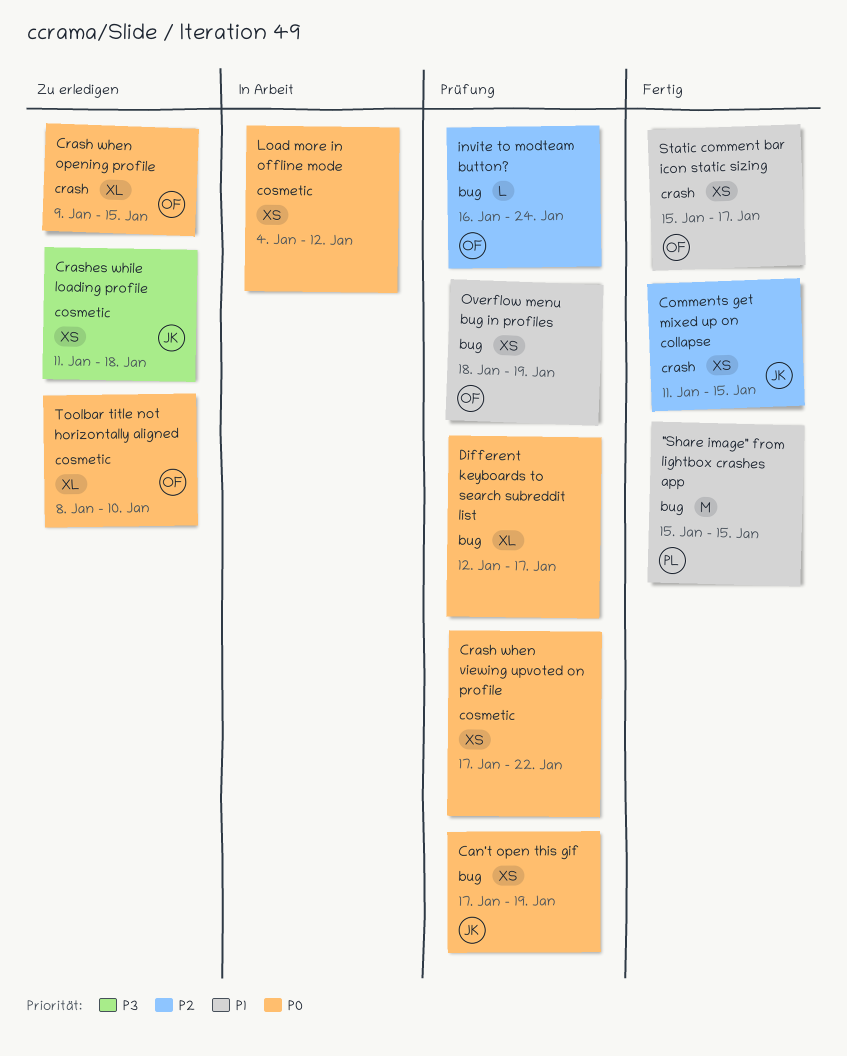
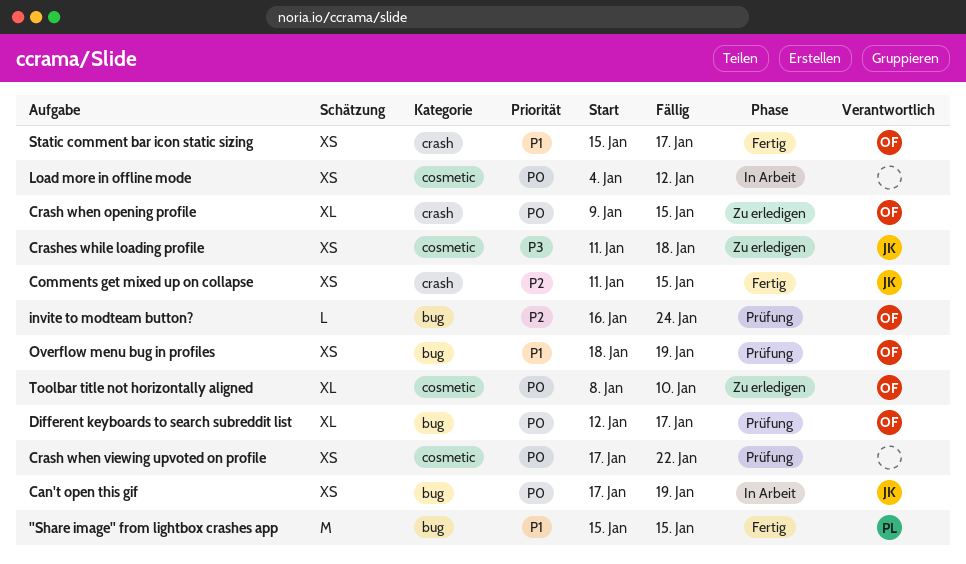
Can't open this gif, status: Prüfung -> In Arbeit
Different keyboards to search subreddit list, owner: none -> OF

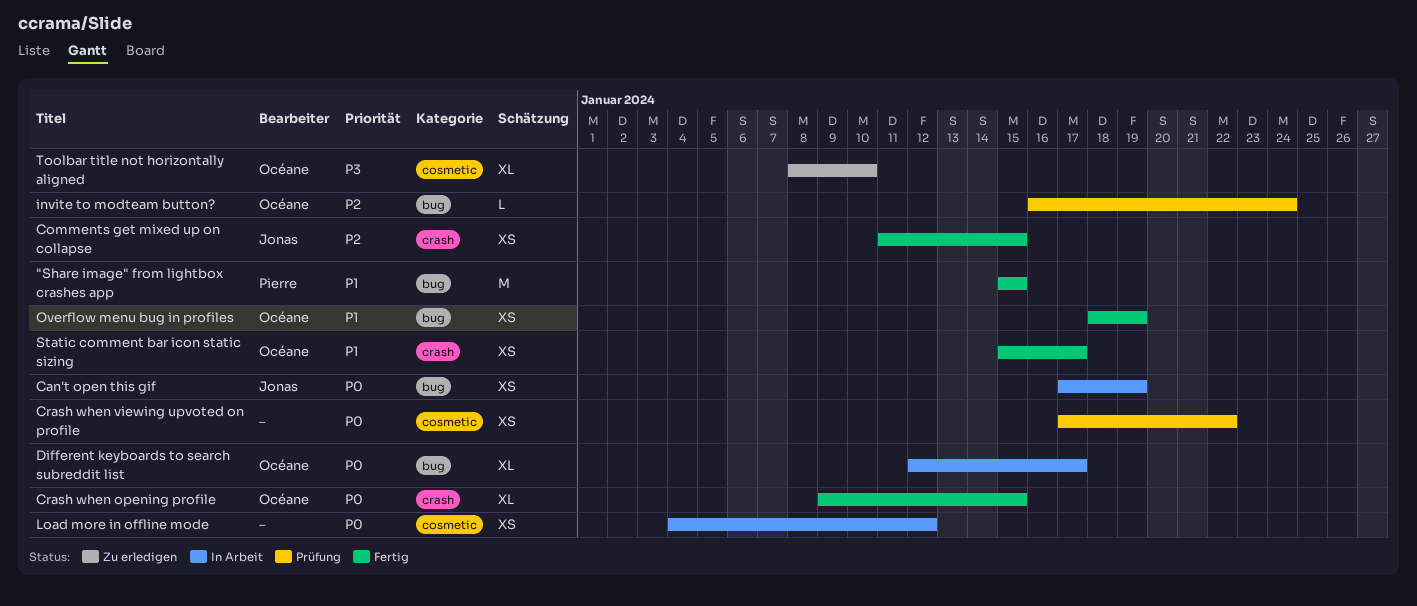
Crash when opening profile, status: Zu erledigen -> Fertig
Crashes while loading profile: present -> none
Different keyboards to search subreddit list, status: Prüfung -> In Arbeit
Overflow menu bug in profiles, status: Prüfung -> Fertig
Toolbar title not horizontally aligned, priority: P0 -> P3

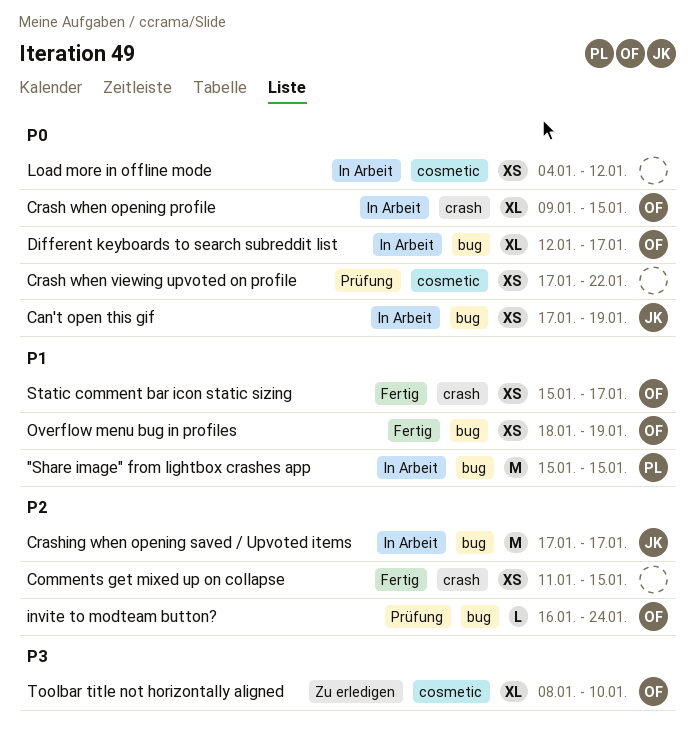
"Share image" from lightbox crashes app, status: Fertig -> In Arbeit
Comments get mixed up on collapse, owner: Jonas -> none
Crash when opening profile, status: Fertig -> In Arbeit
Crashing when opening saved / Upvoted items: none -> present

